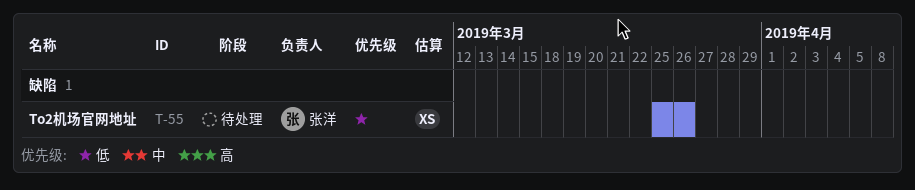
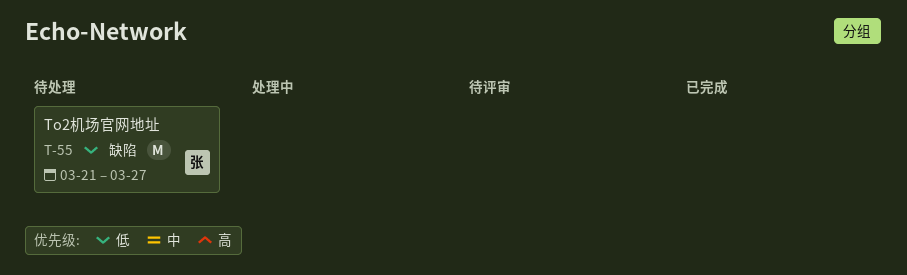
T-55, estimate: XS -> M
T-55, start: Mar 25 -> Mar 21
T-55, due: Mar 26 -> Mar 27

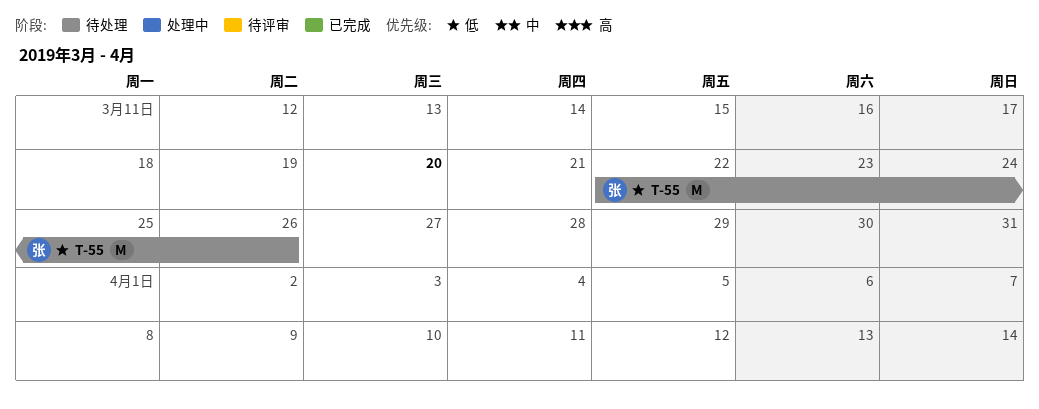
T-55, start: Mar 21 -> Mar 22
T-55, due: Mar 27 -> Mar 26

